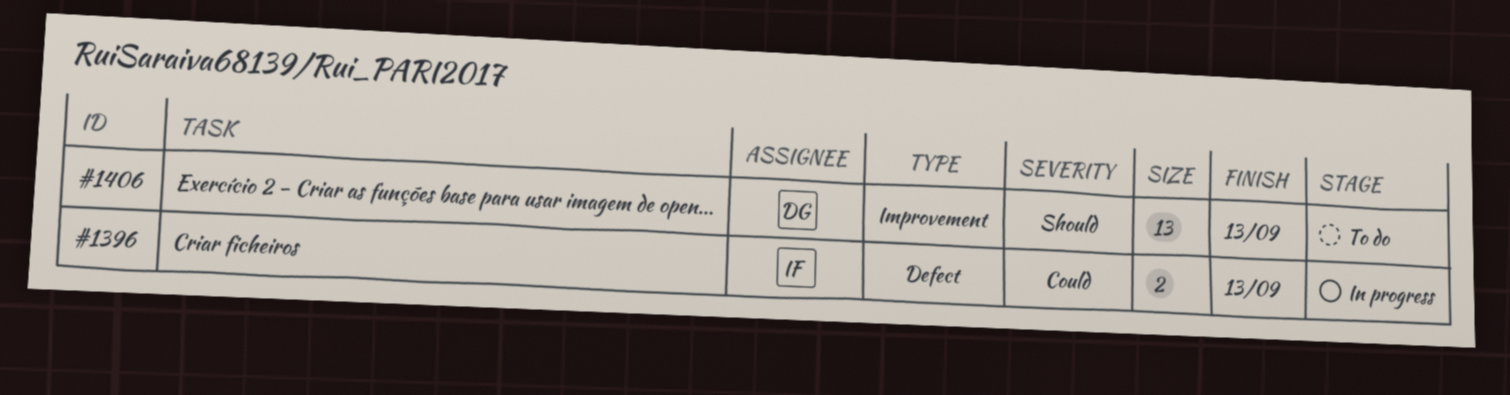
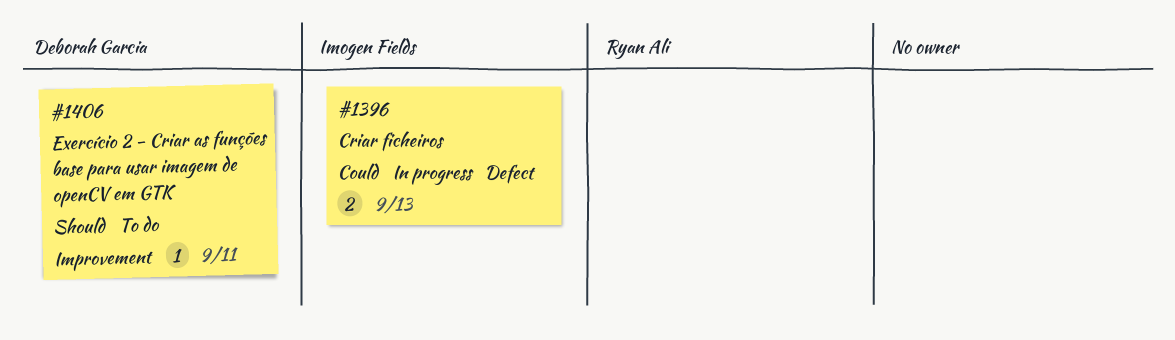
#1406, estimate: 13 -> 1
#1406, due: Sep 13 -> Sep 11

